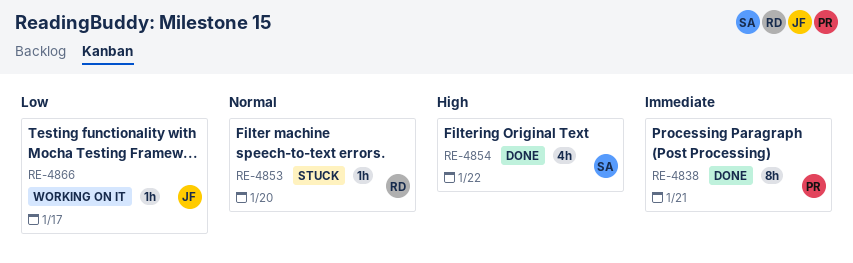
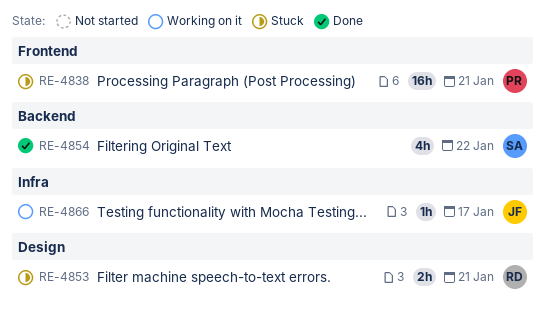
RE-4838, status: Done -> Stuck
RE-4838, estimate: 8h -> 16h
RE-4853, estimate: 1h -> 2h
RE-4853, due: Jan 20 -> Jan 21

